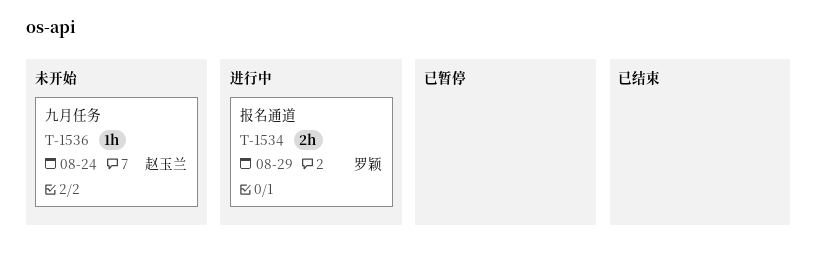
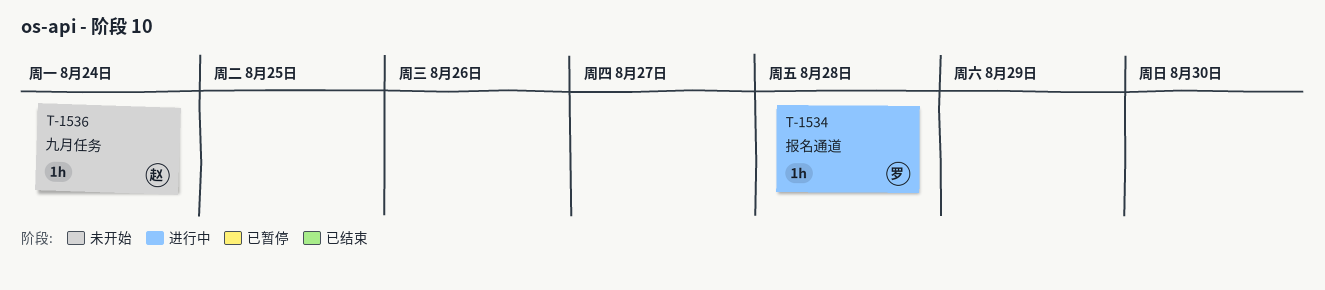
T-1534, estimate: 2h -> 1h
T-1534, due: Aug 29 -> Aug 28

